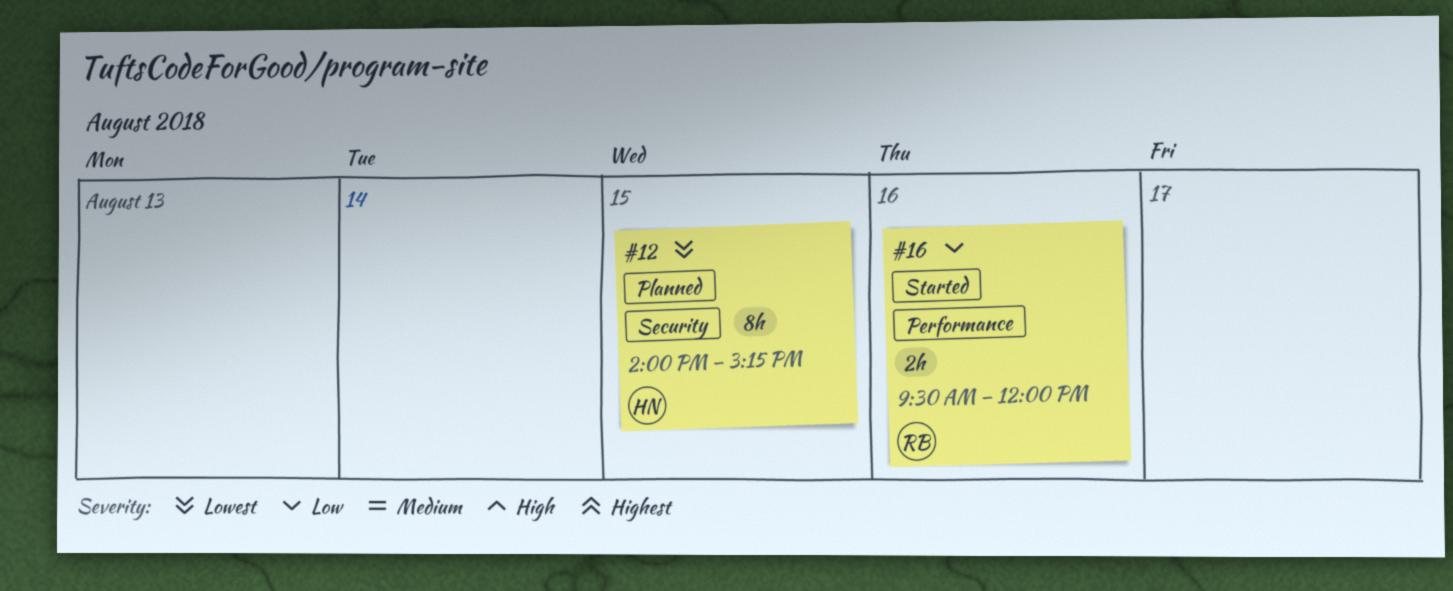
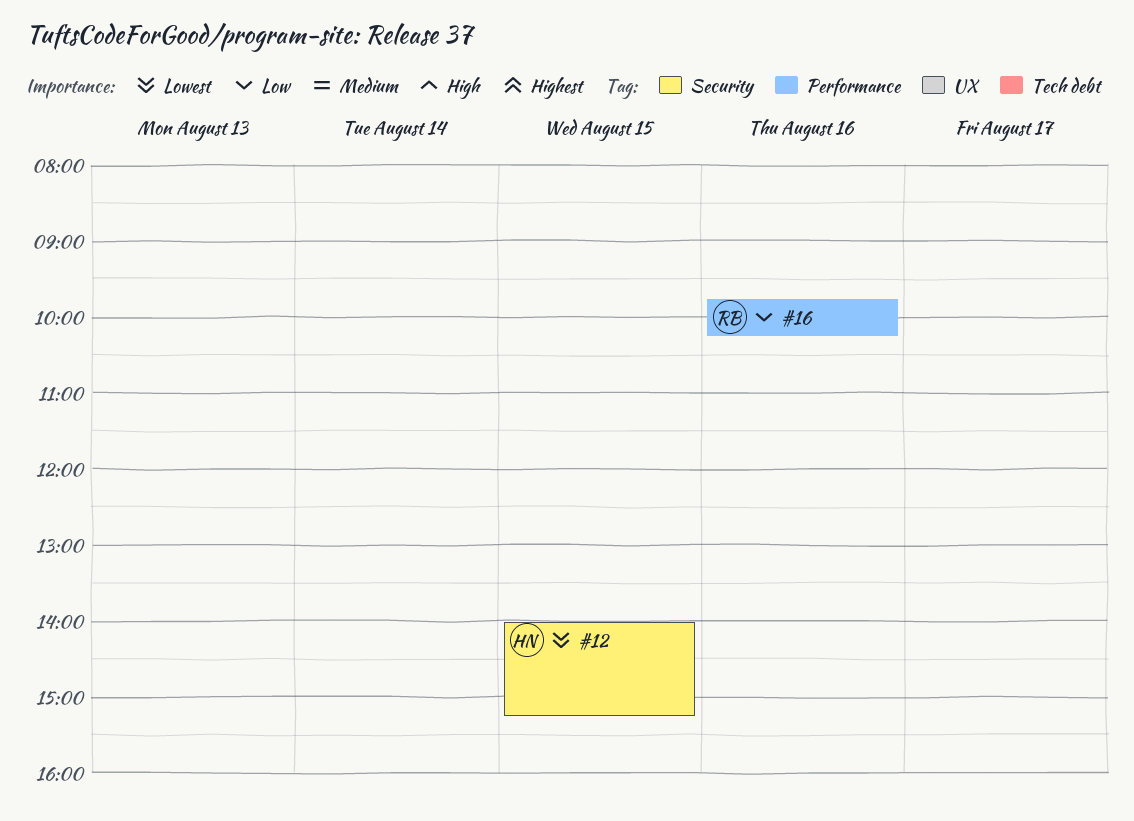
#16, begins: 09:30 -> 09:45
#16, ends: 12:00 -> 10:15

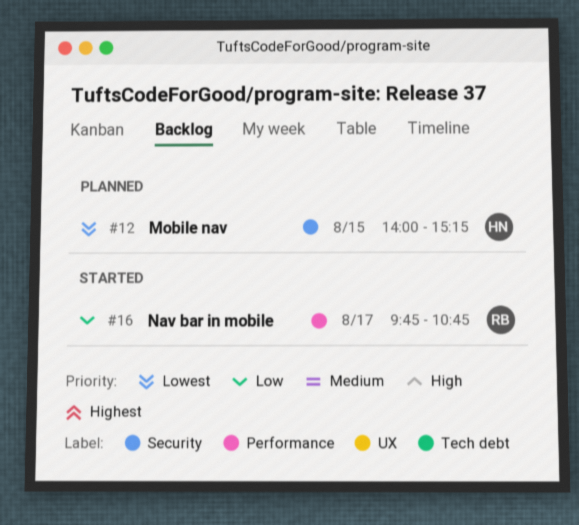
#16, day: Aug 16 -> Aug 17
#16, ends: 10:15 -> 10:45

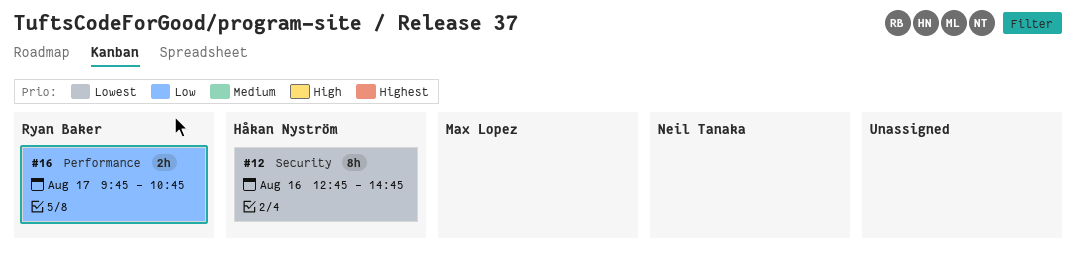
#12, day: Aug 15 -> Aug 16
#12, begins: 14:00 -> 12:45
#12, ends: 15:15 -> 14:45

